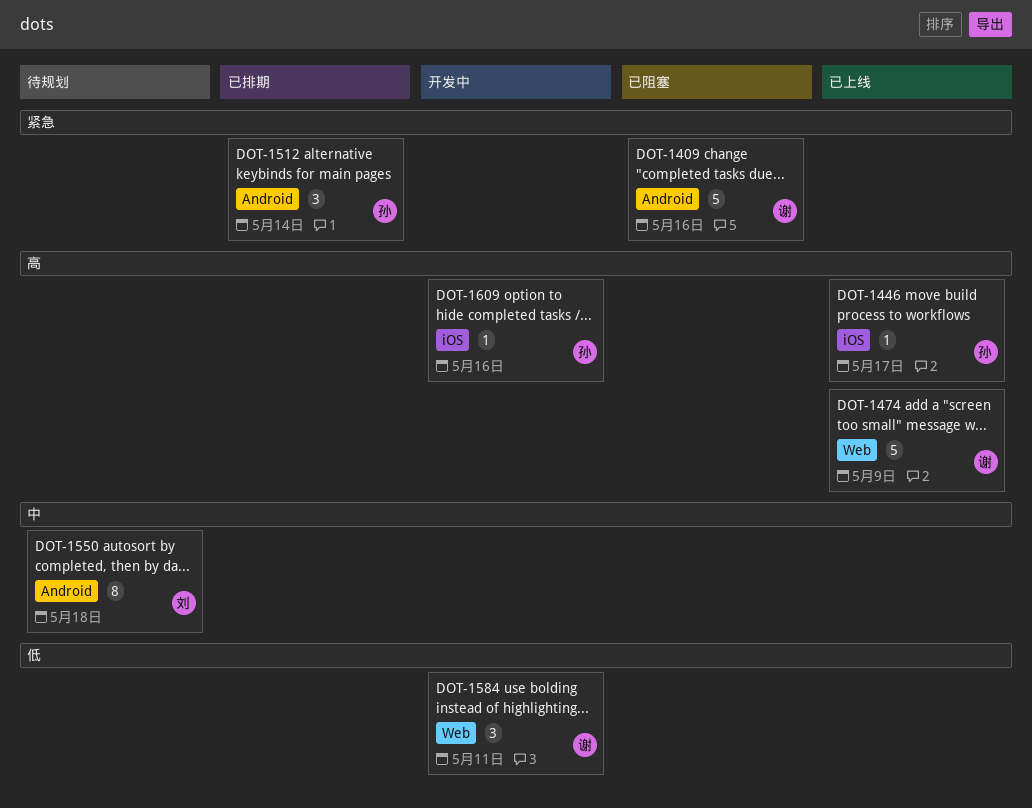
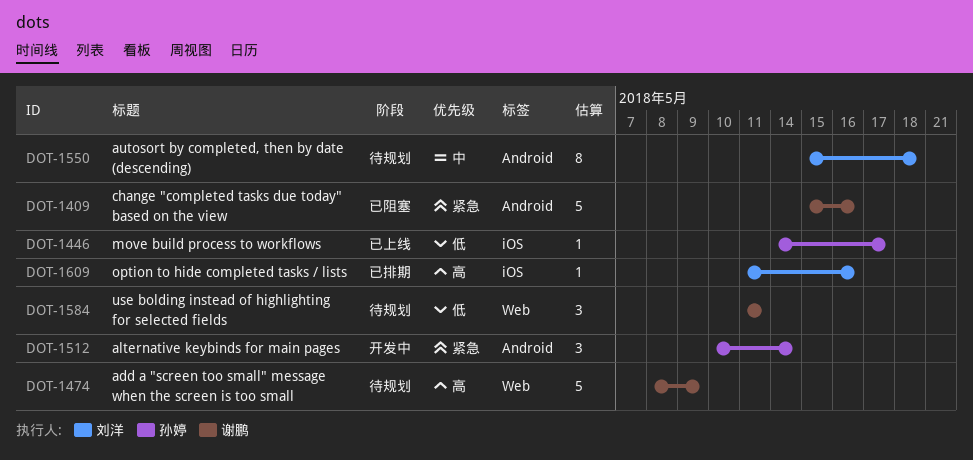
DOT-1446, priority: 高 -> 低
DOT-1474, status: 已上线 -> 待规划
DOT-1512, status: 已排期 -> 开发中
DOT-1584, status: 开发中 -> 待规划
DOT-1609, status: 开发中 -> 已排期
DOT-1609, owner: 孙婷 -> 刘洋

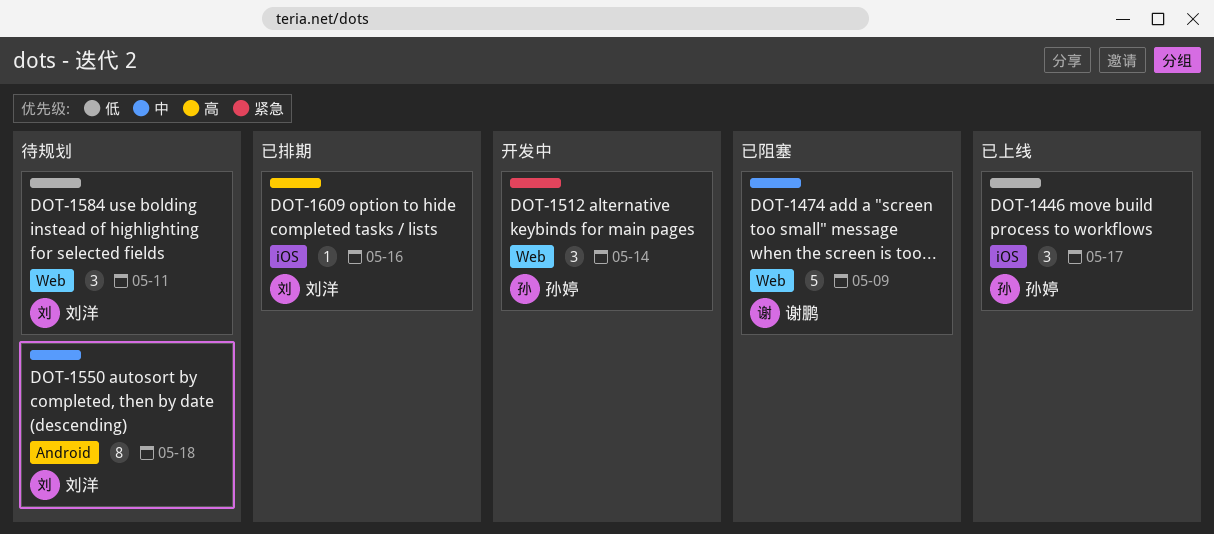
DOT-1409: present -> none
DOT-1446, estimate: 1 -> 3
DOT-1474, status: 待规划 -> 已阻塞
DOT-1474, priority: 高 -> 中
DOT-1512, label: Android -> Web
DOT-1584, owner: 谢鹏 -> 刘洋

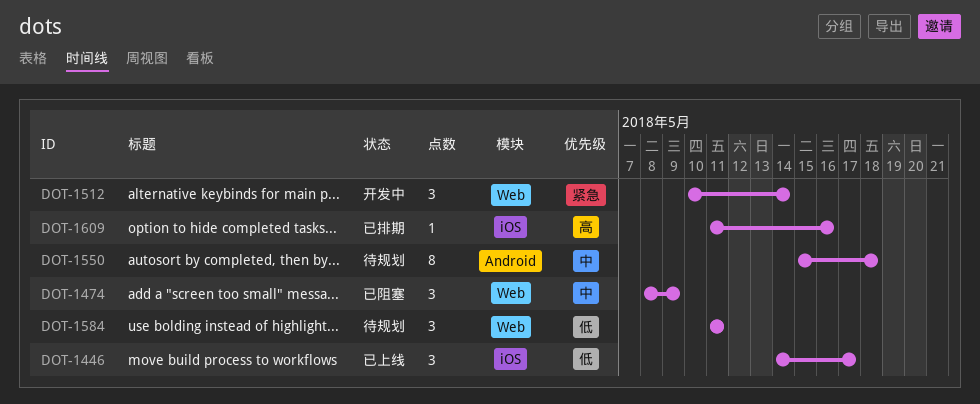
DOT-1474, estimate: 5 -> 3

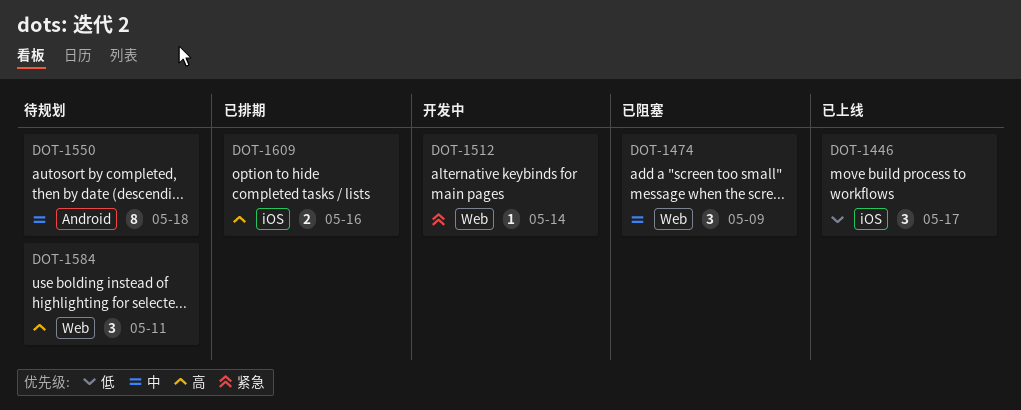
DOT-1512, estimate: 3 -> 1
DOT-1584, priority: 低 -> 高
DOT-1609, estimate: 1 -> 2

